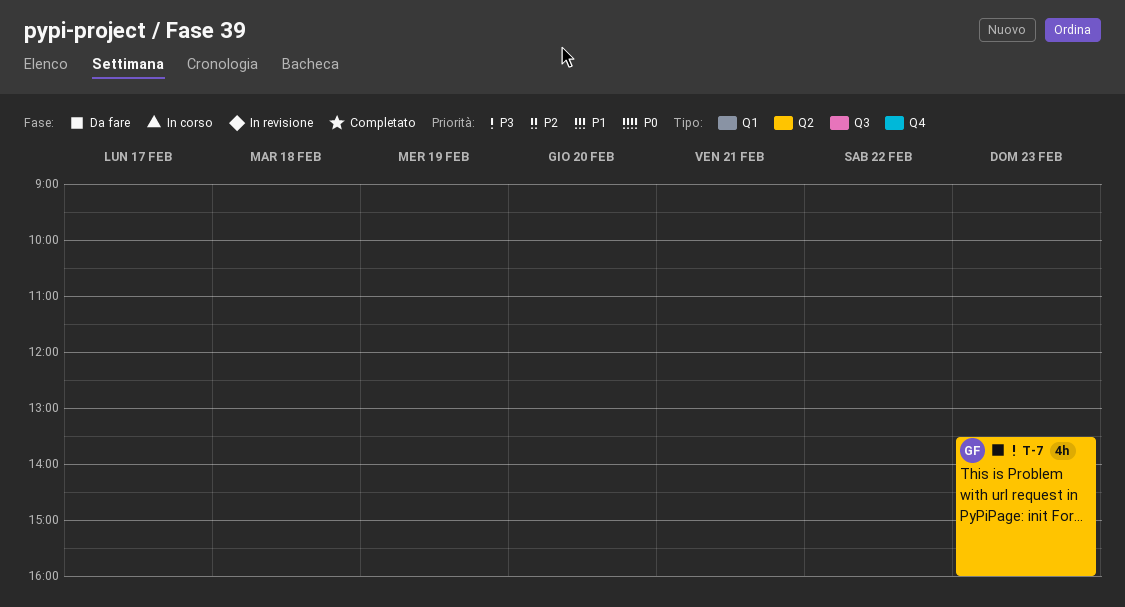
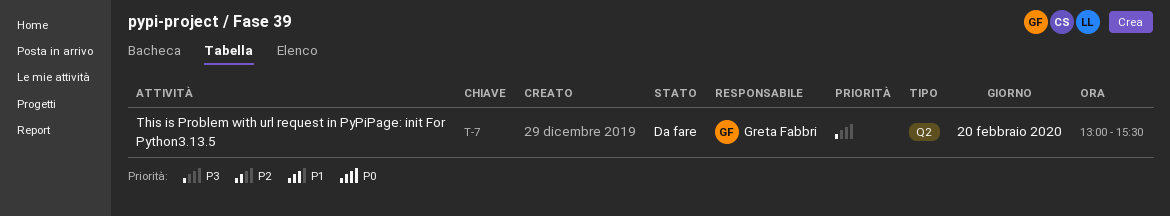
T-7, day: Feb 23 -> Feb 20
T-7, begins: 13:30 -> 13:00
T-7, ends: 16:00 -> 15:30

